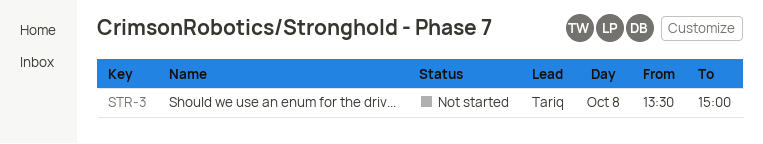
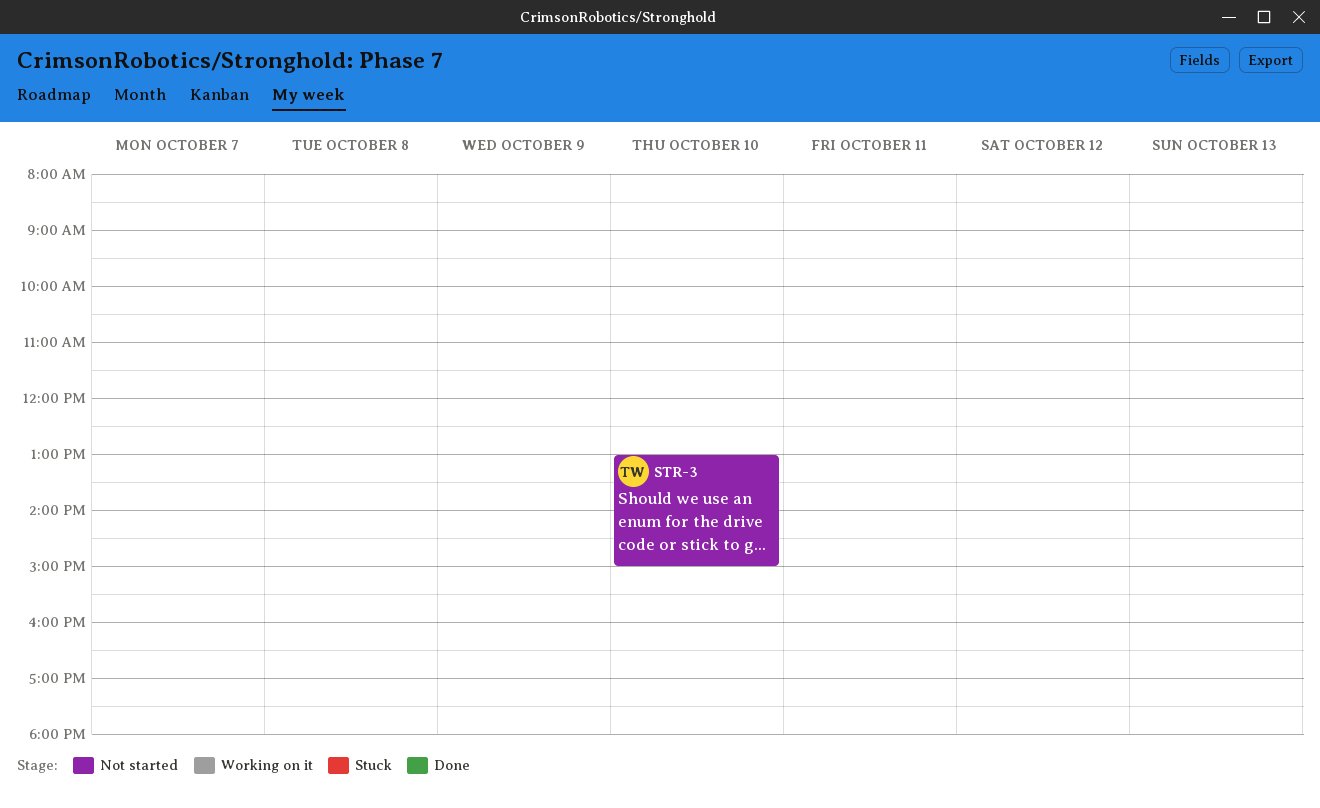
STR-3, day: Oct 8 -> Oct 10
STR-3, begins: 13:30 -> 13:00

